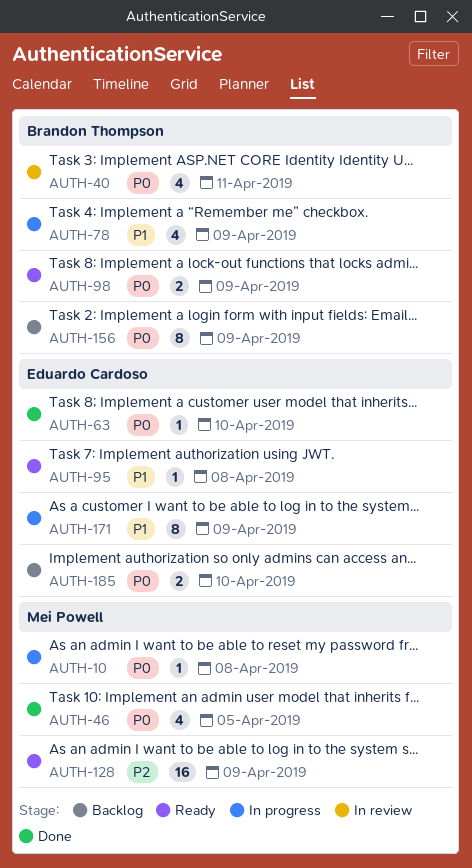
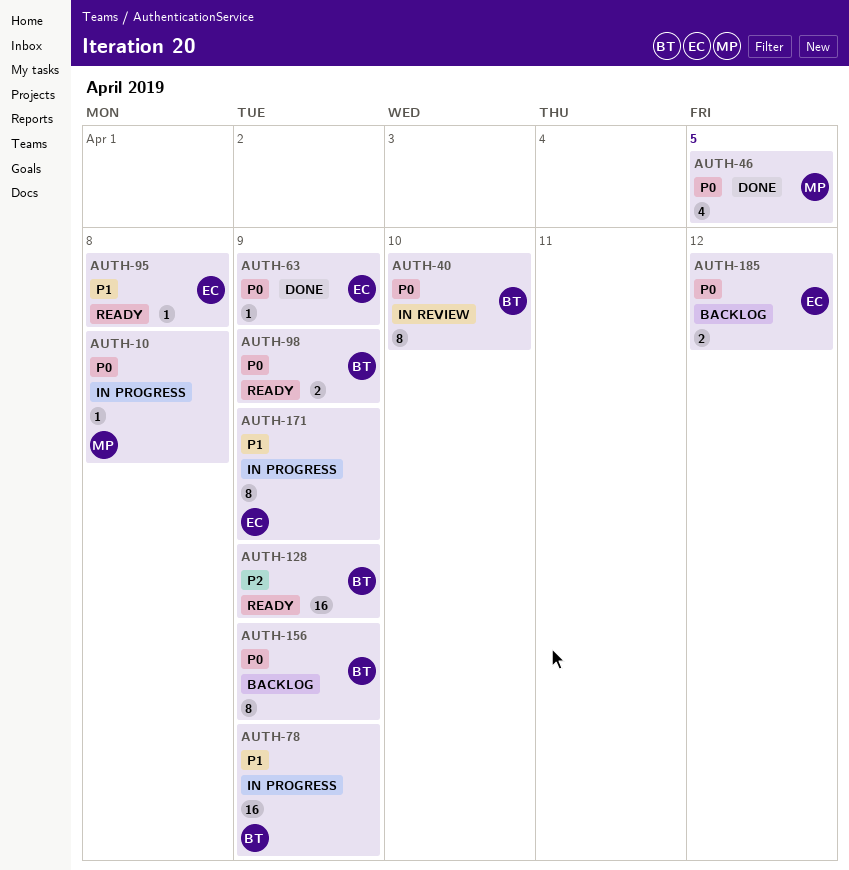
AUTH-40, estimate: 4 -> 8
AUTH-40, due: Apr 11 -> Apr 10
AUTH-63, due: Apr 10 -> Apr 9
AUTH-78, estimate: 4 -> 16
AUTH-128, owner: Mei Powell -> Brandon Thompson
AUTH-185, due: Apr 10 -> Apr 12

